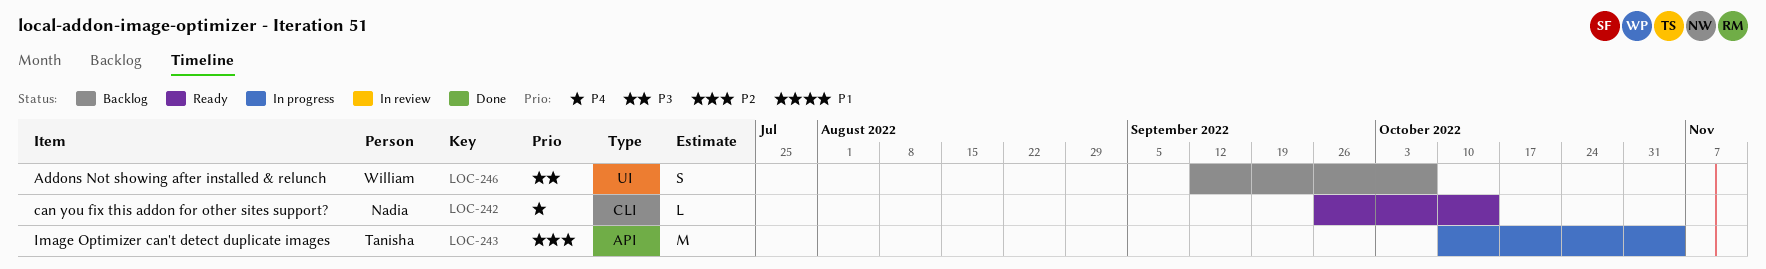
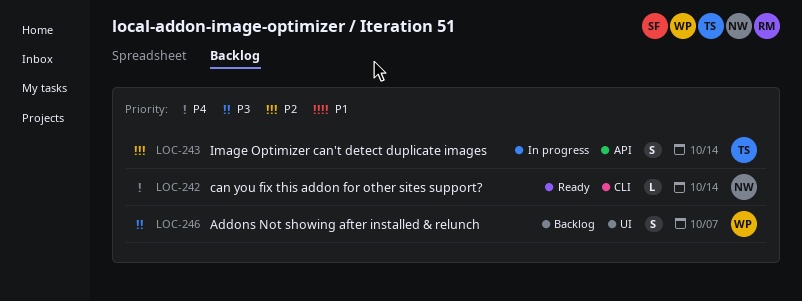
LOC-243, estimate: M -> S
LOC-243, due: Nov 4 -> Oct 14

